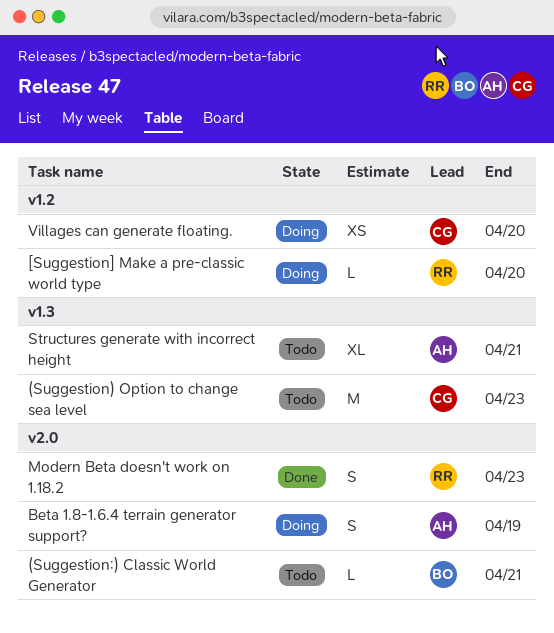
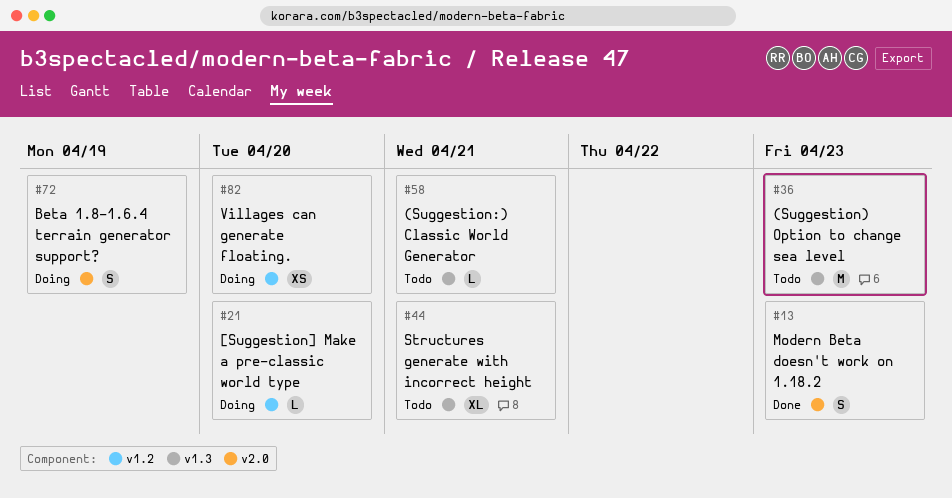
(Suggestion:) Classic World Generator, label: v2.0 -> v1.3

